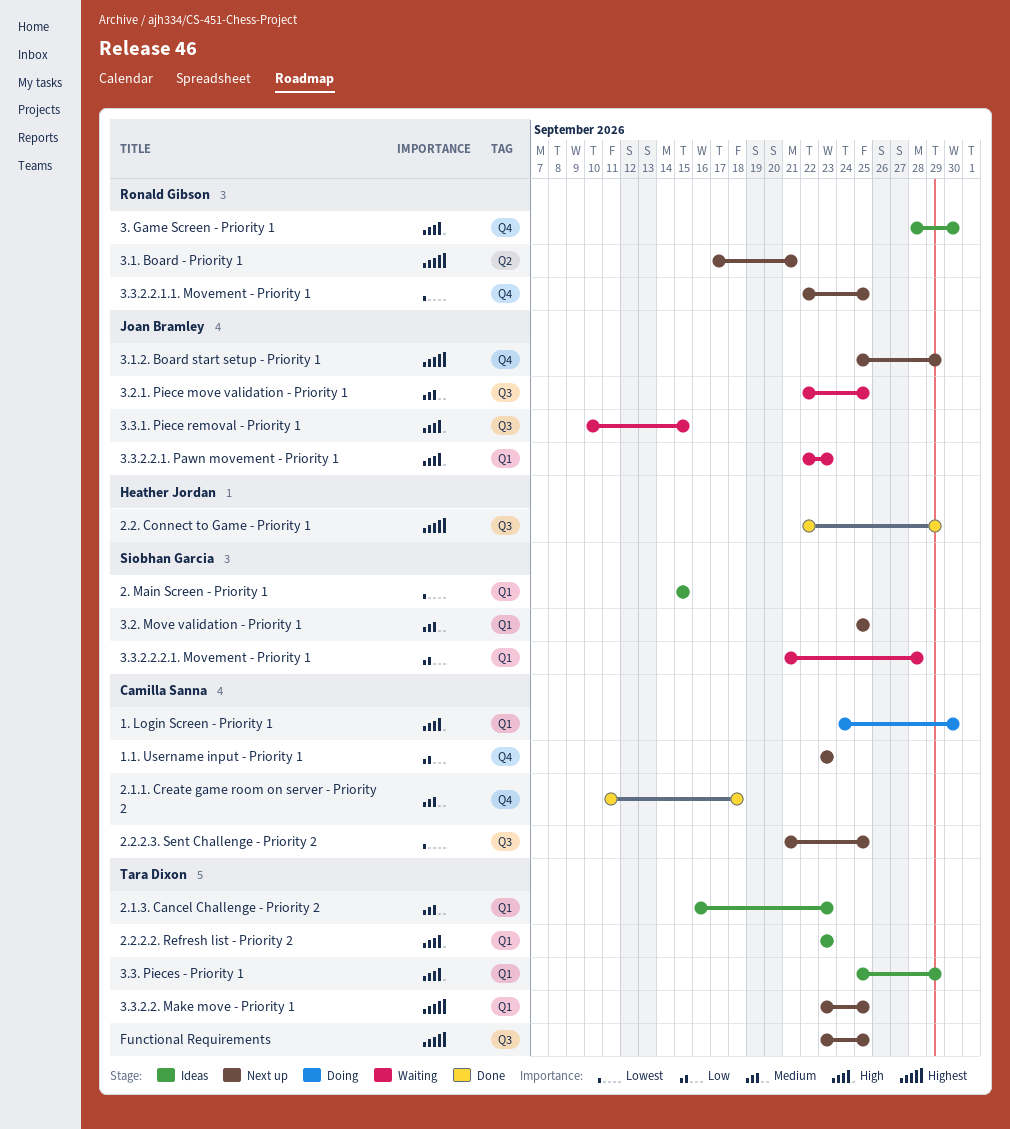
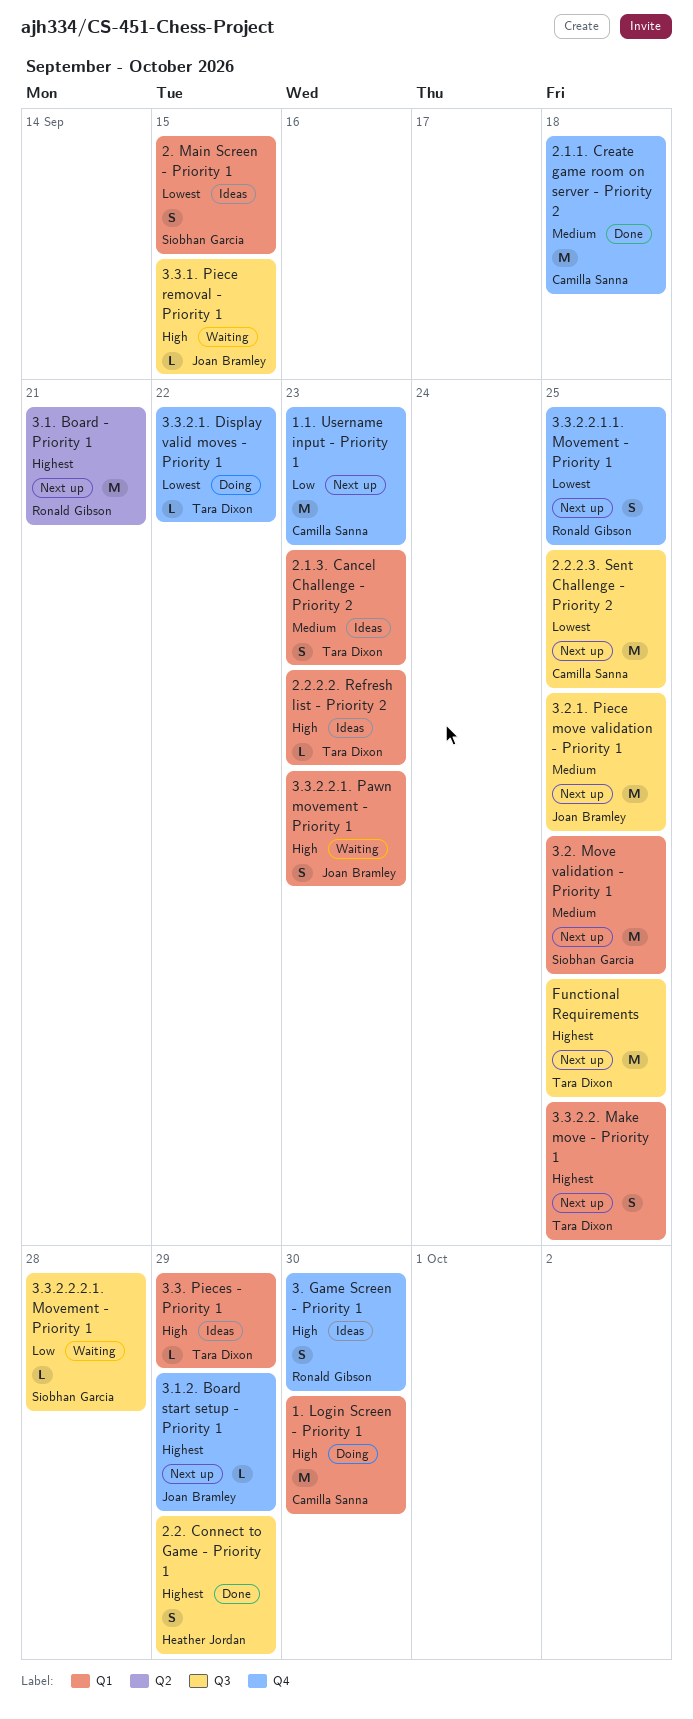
3.2.1. Piece move validation - Priority 1, status: Waiting -> Next up
3.3.2.1. Display valid moves - Priority 1: none -> present
3.3.2.2.2.1. Movement - Priority 1, label: Q1 -> Q3

